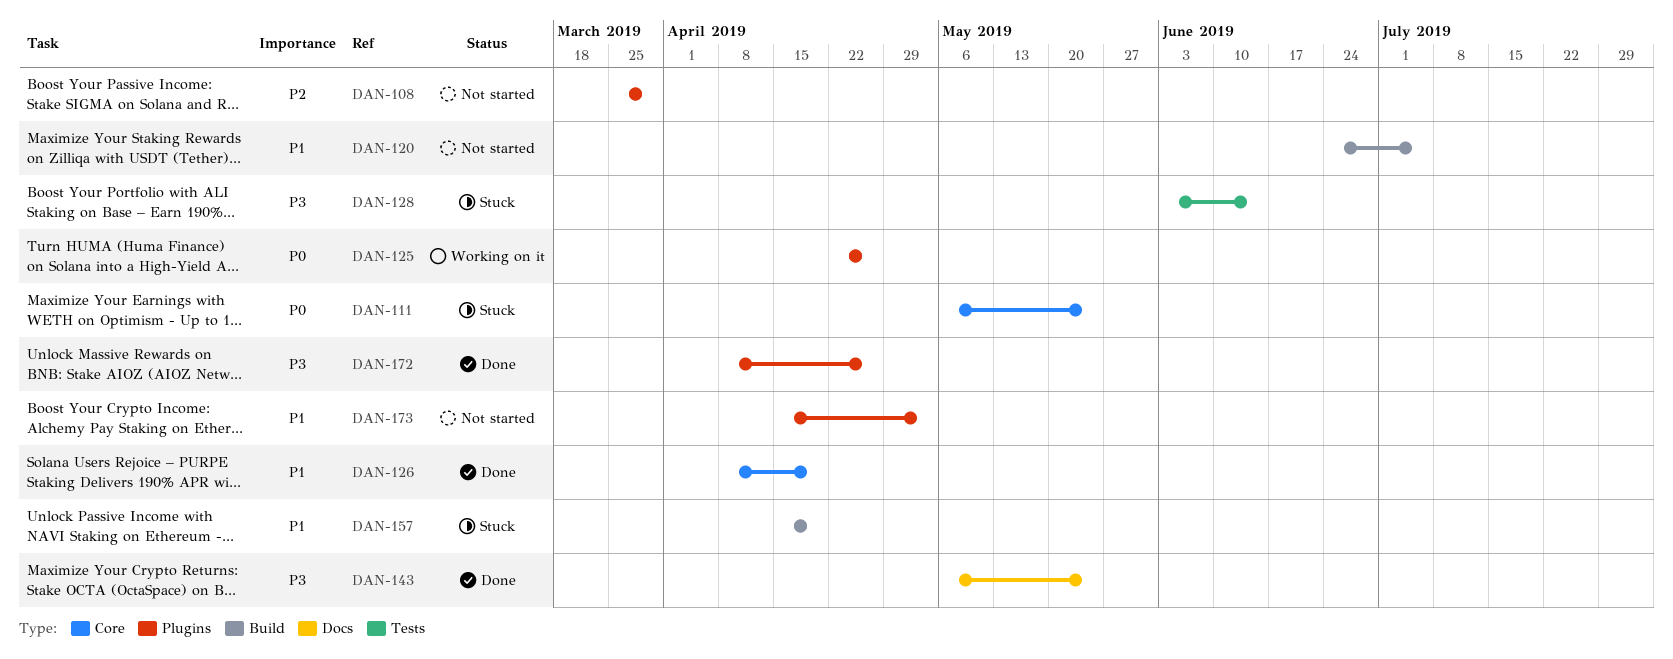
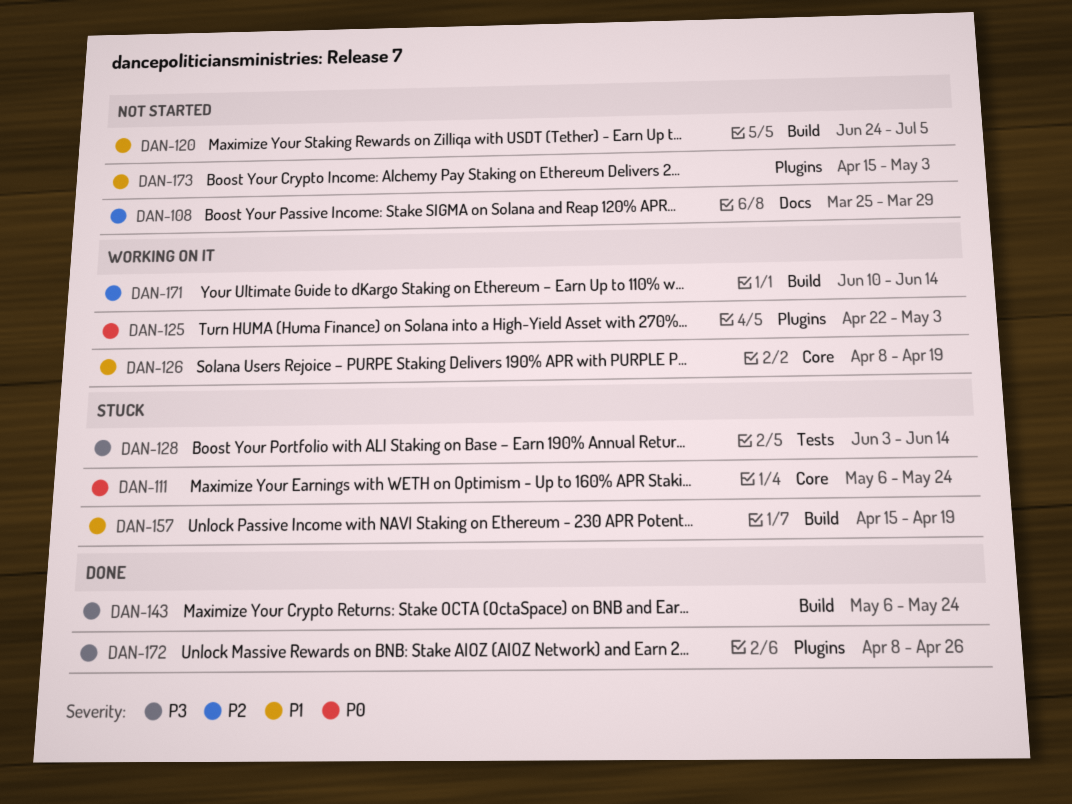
DAN-108, label: Plugins -> Docs
DAN-125, due: Apr 26 -> May 3
DAN-126, status: Done -> Working on it
DAN-143, label: Docs -> Build
DAN-171: none -> present

